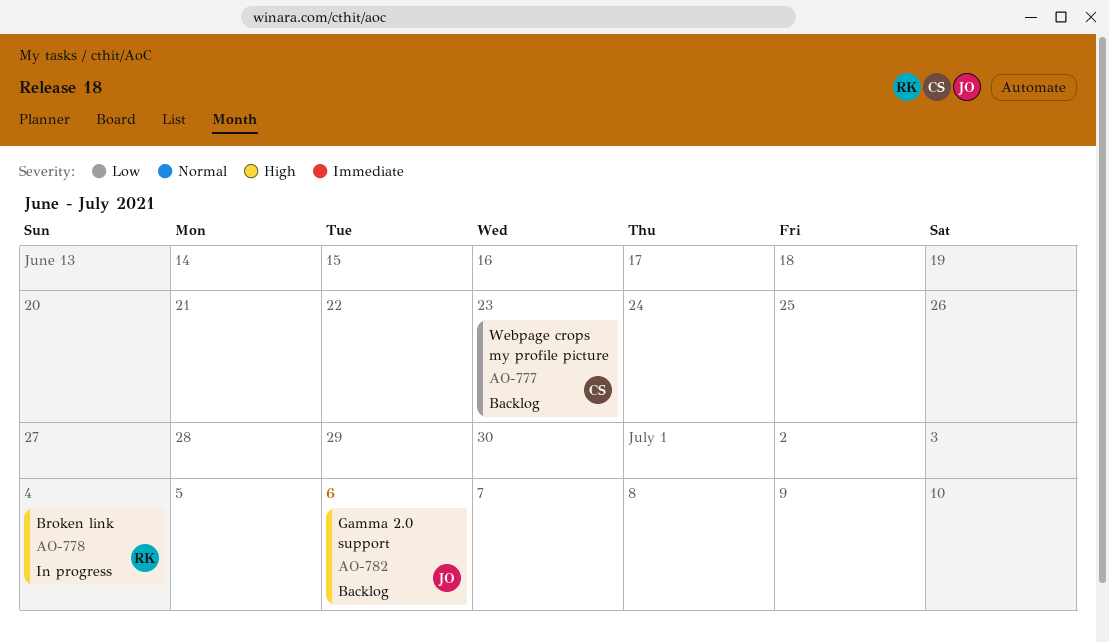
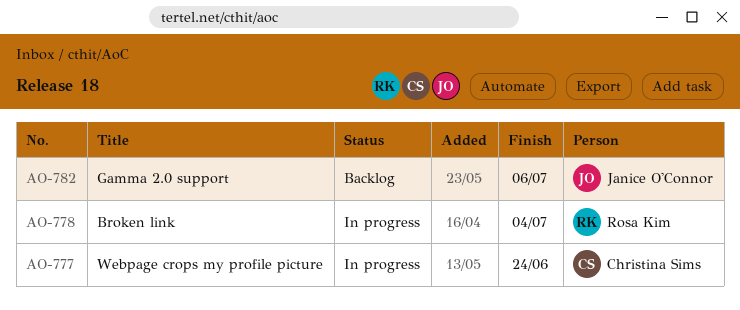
AO-777, status: Backlog -> In progress
AO-777, due: Jun 23 -> Jun 24

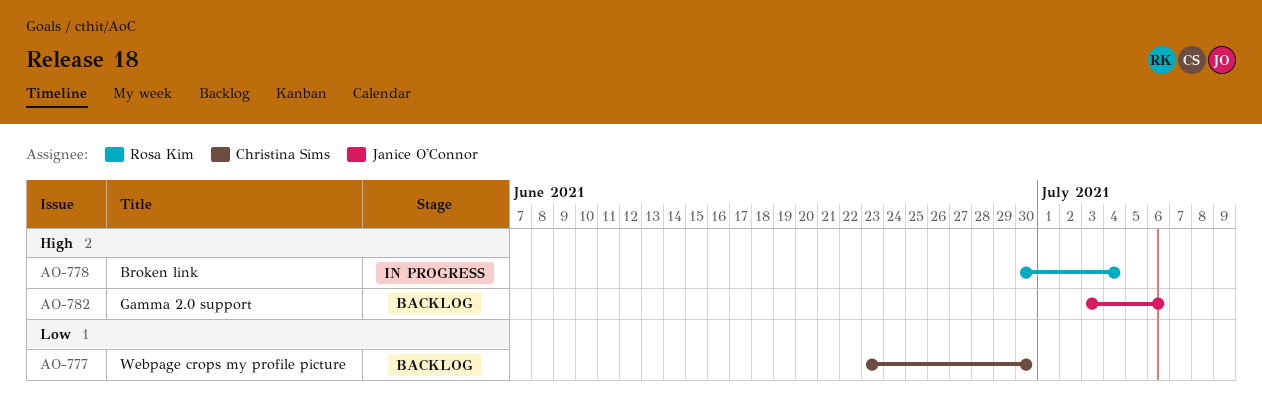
AO-777, status: In progress -> Backlog
AO-777, due: Jun 24 -> Jun 30

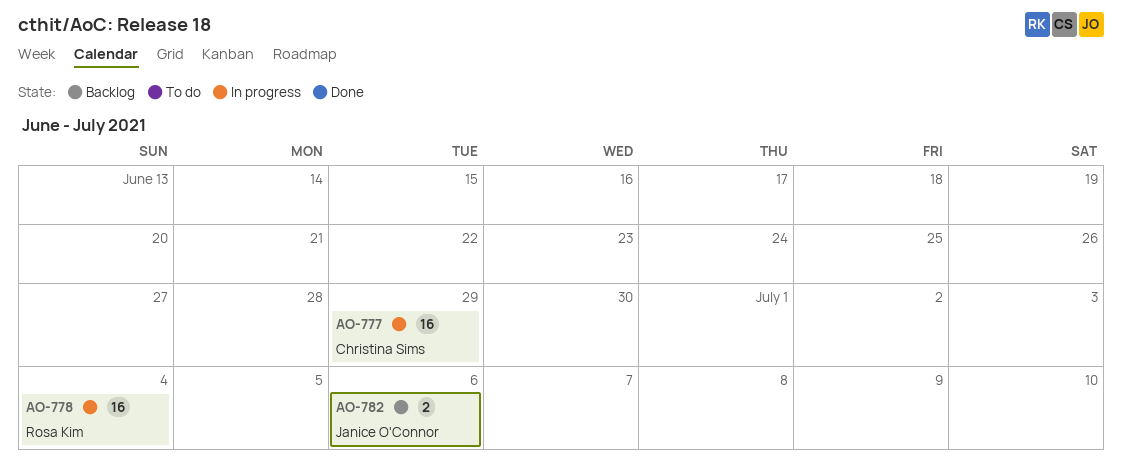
AO-777, status: Backlog -> In progress
AO-777, due: Jun 30 -> Jun 29

